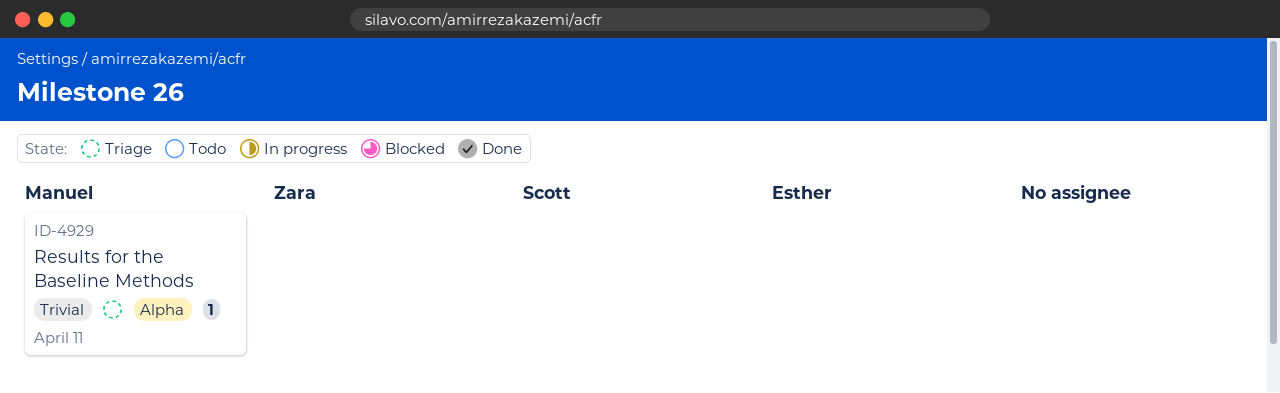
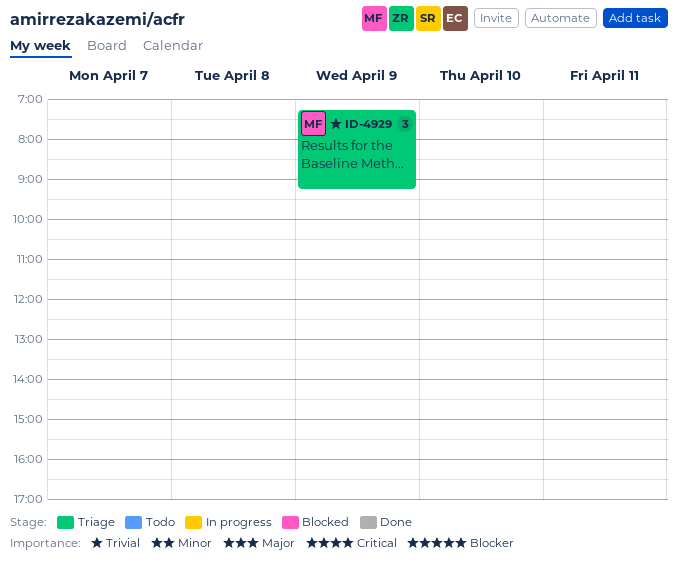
ID-4929, estimate: 1 -> 3
ID-4929, day: Apr 11 -> Apr 9

